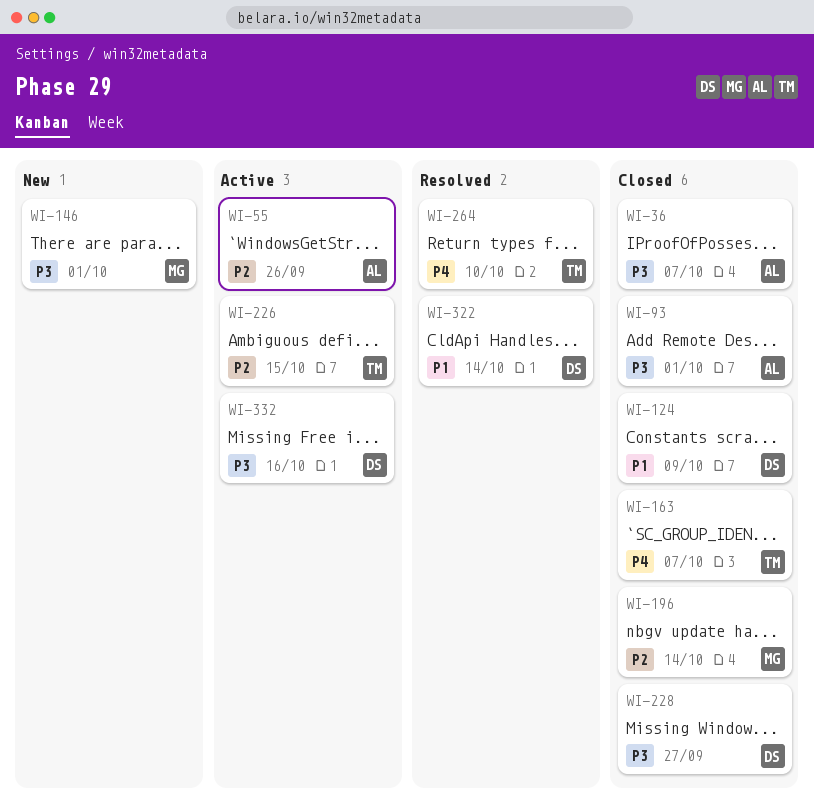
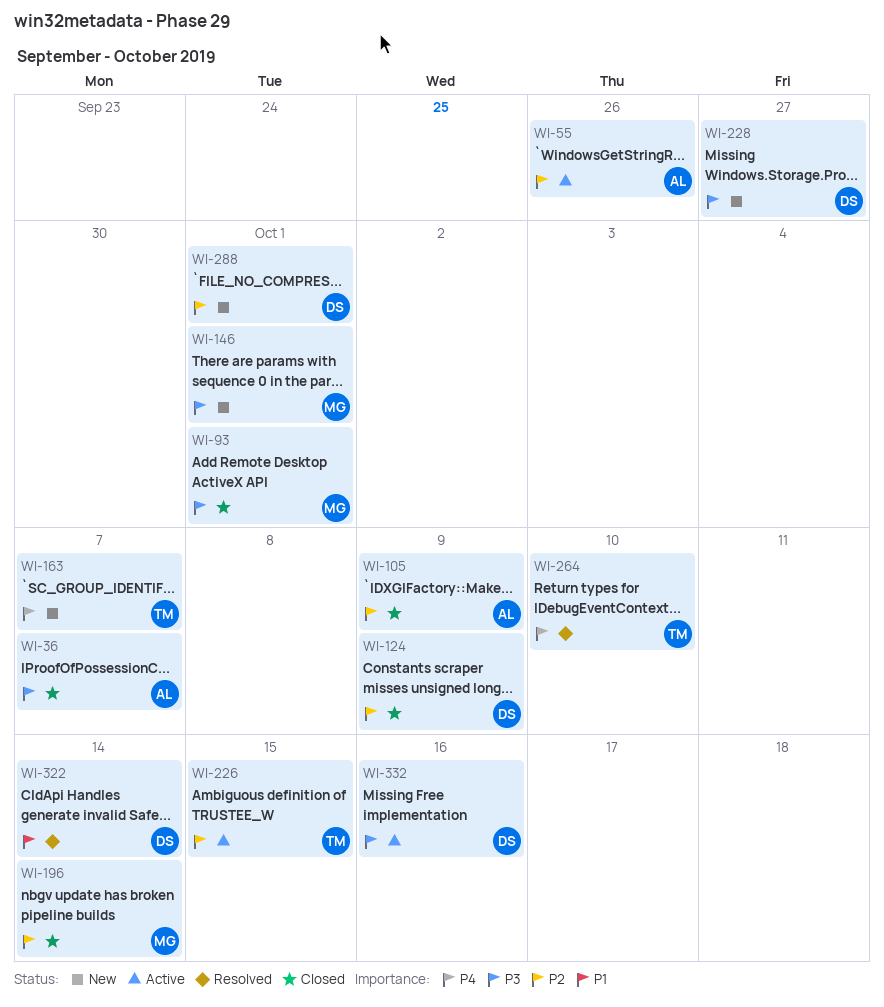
WI-93, owner: AL -> MG
WI-105: none -> present
WI-124, priority: P1 -> P2
WI-163, status: Closed -> New
WI-228, status: Closed -> New
WI-288: none -> present

